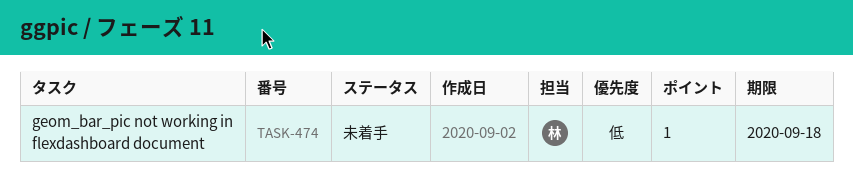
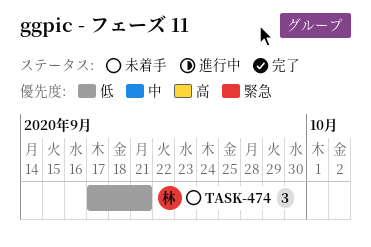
TASK-474, estimate: 1 -> 3
TASK-474, due: Sep 18 -> Sep 21

